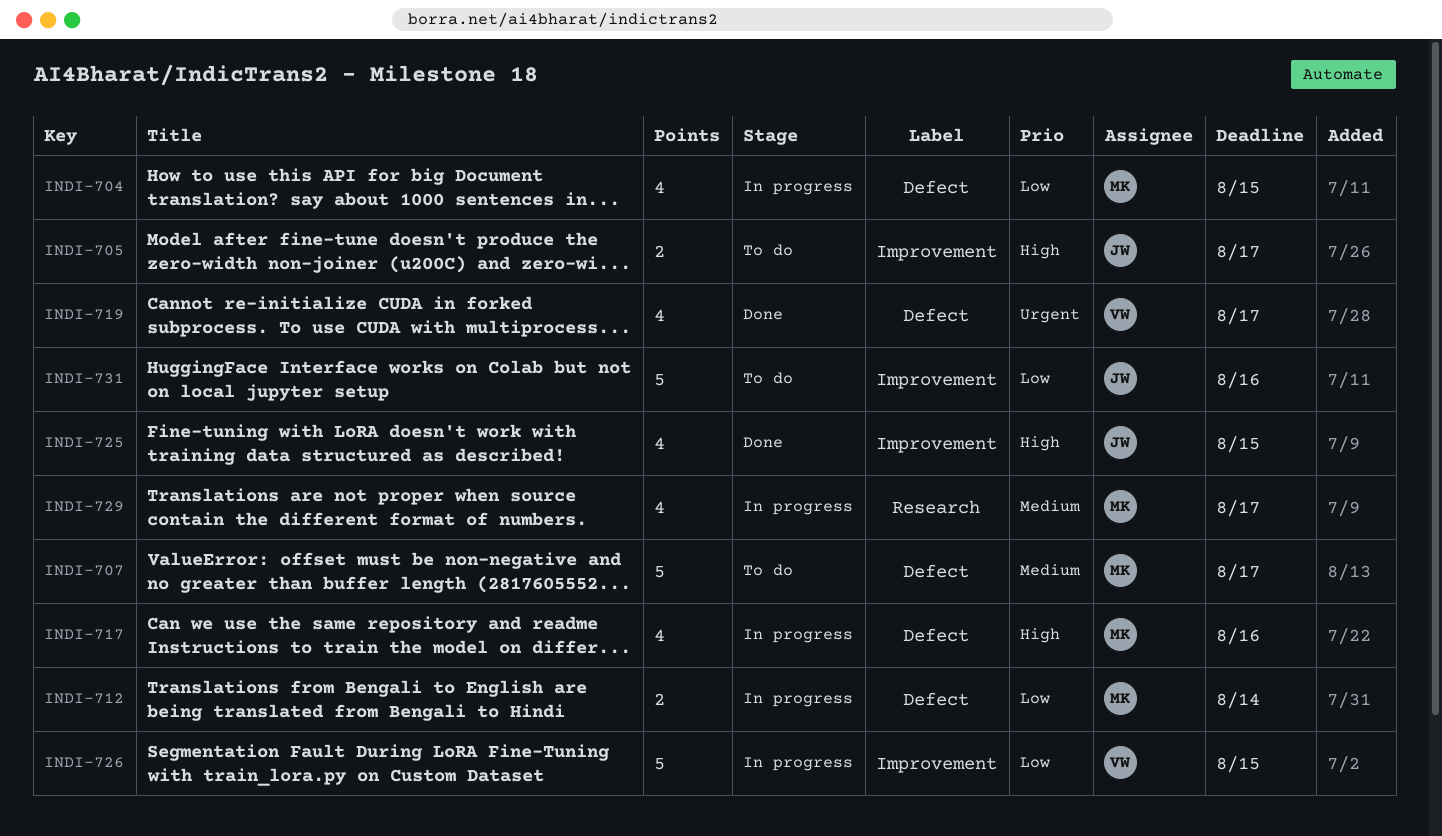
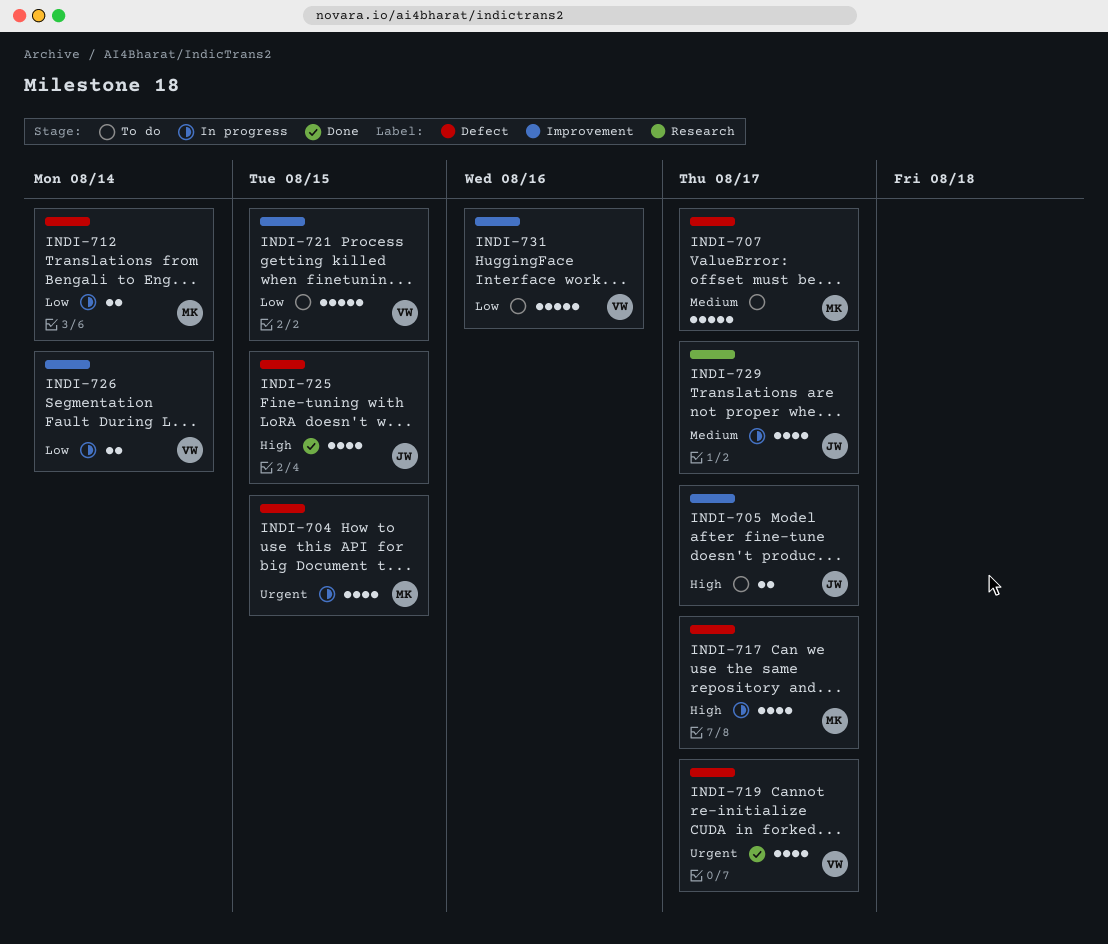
INDI-704, priority: Low -> Urgent
INDI-717, due: Aug 16 -> Aug 17
INDI-721: none -> present
INDI-725, label: Improvement -> Defect
INDI-726, estimate: 5 -> 2
INDI-726, due: Aug 15 -> Aug 14
INDI-729, owner: MK -> JW
INDI-731, owner: JW -> VW

